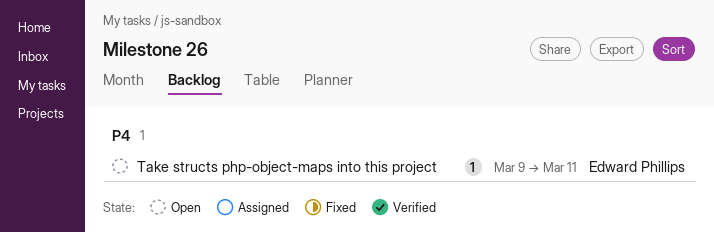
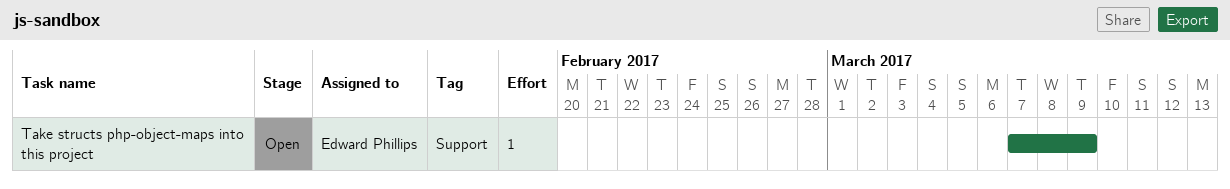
Take structs php-object-maps into this project, start: Mar 9 -> Mar 7
Take structs php-object-maps into this project, due: Mar 11 -> Mar 9

